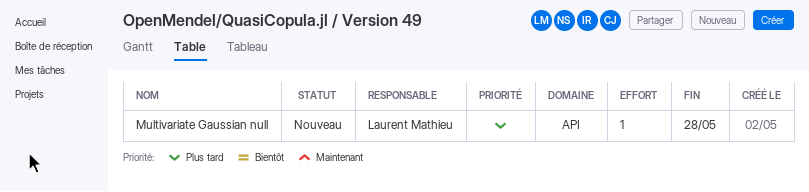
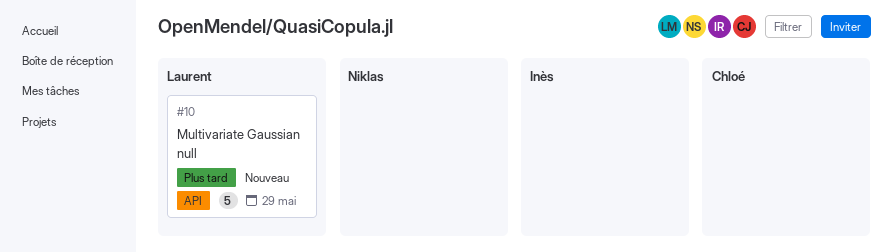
Multivariate Gaussian null, estimate: 1 -> 5
Multivariate Gaussian null, due: May 28 -> May 29

